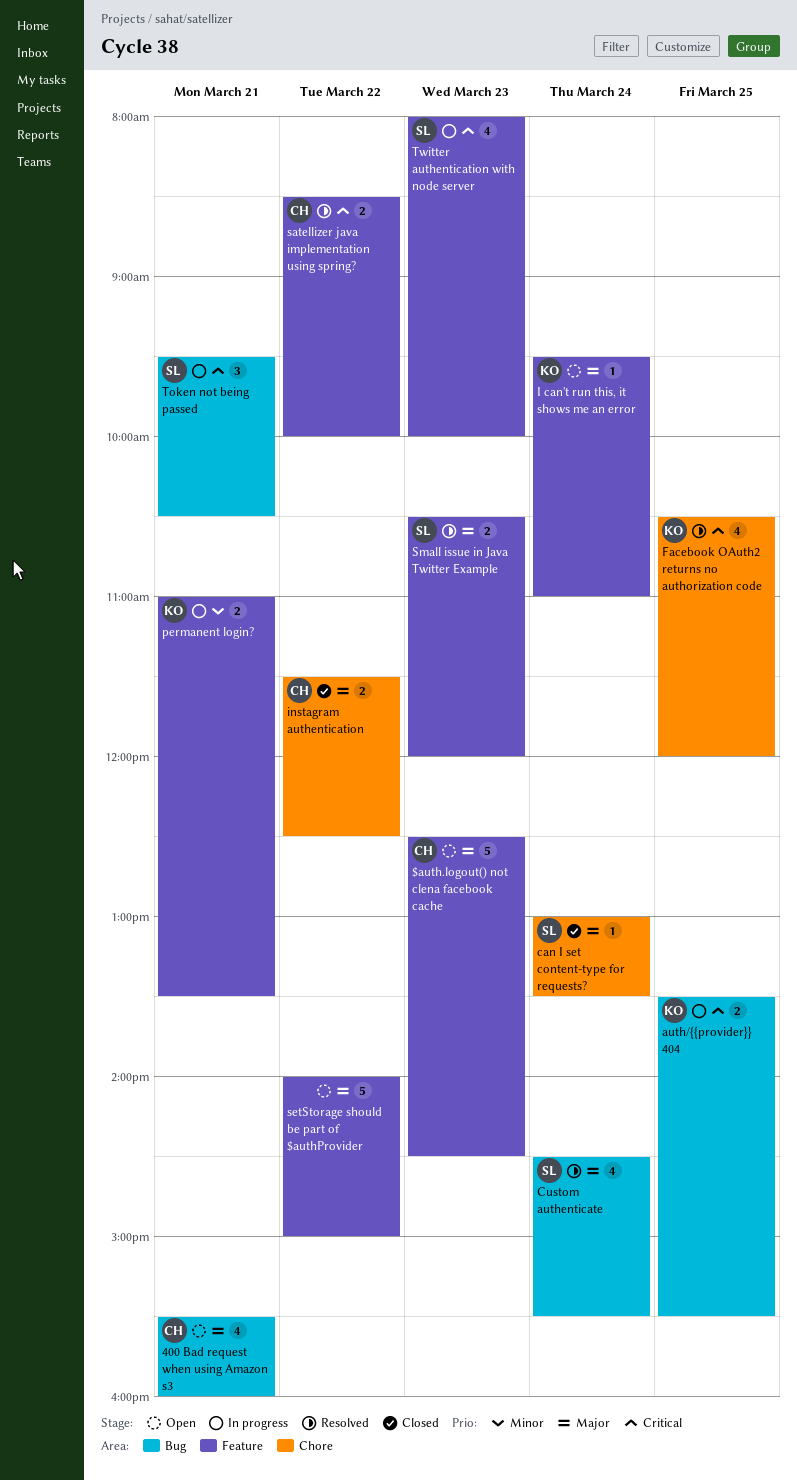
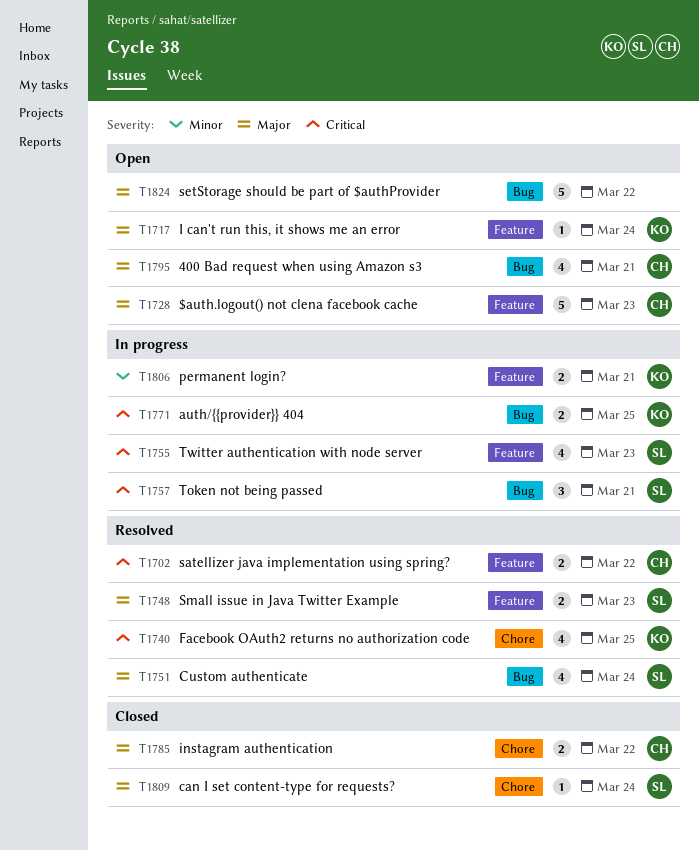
setStorage should be part of $authProvider, label: Feature -> Bug

